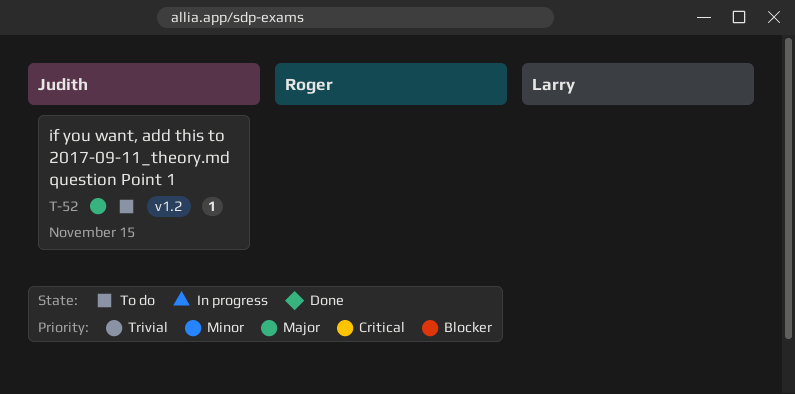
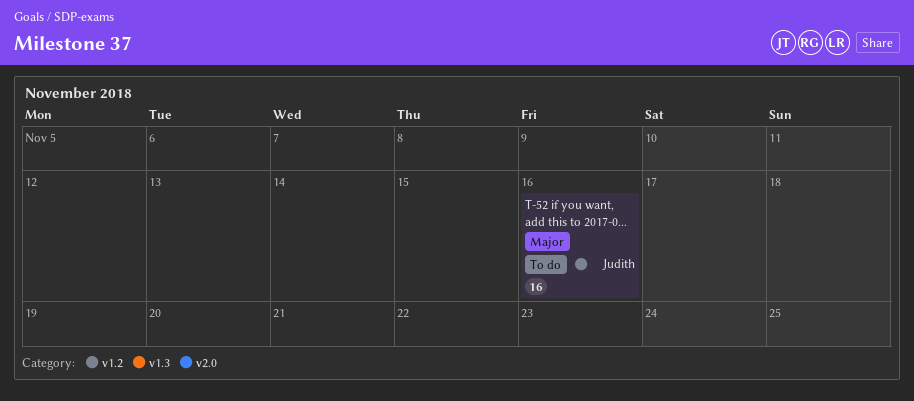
T-52, estimate: 1 -> 16
T-52, due: Nov 15 -> Nov 16

